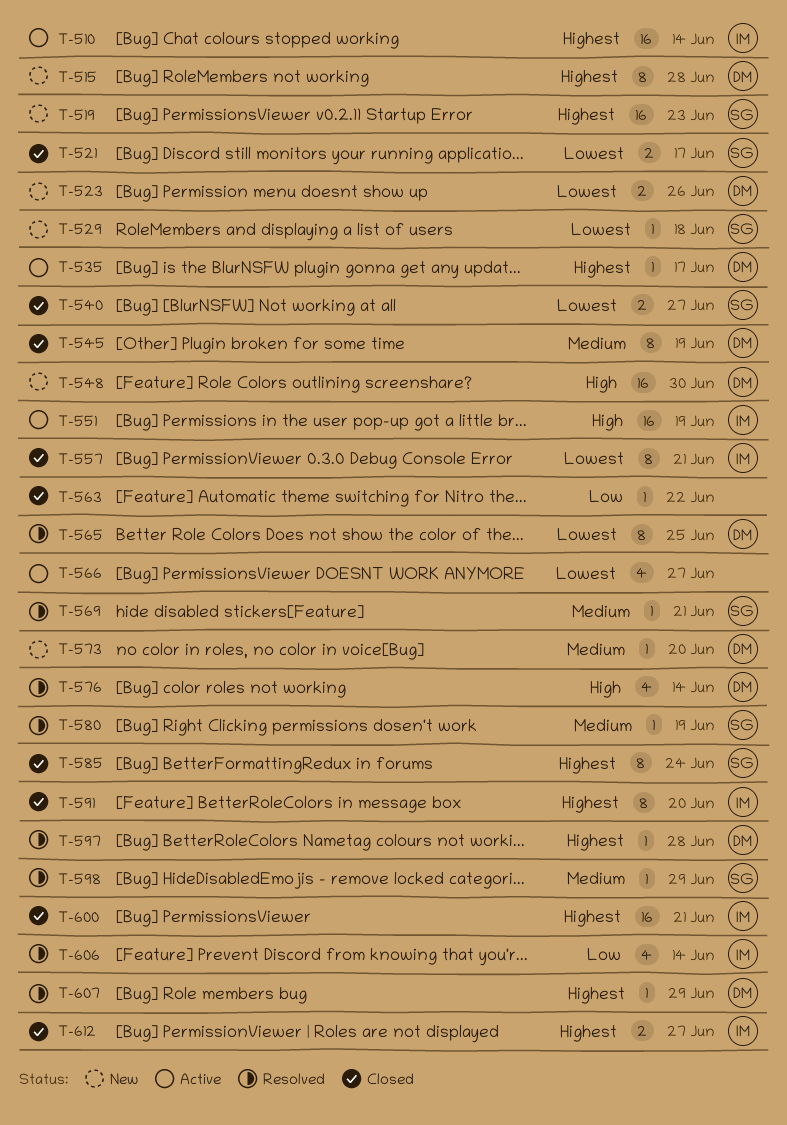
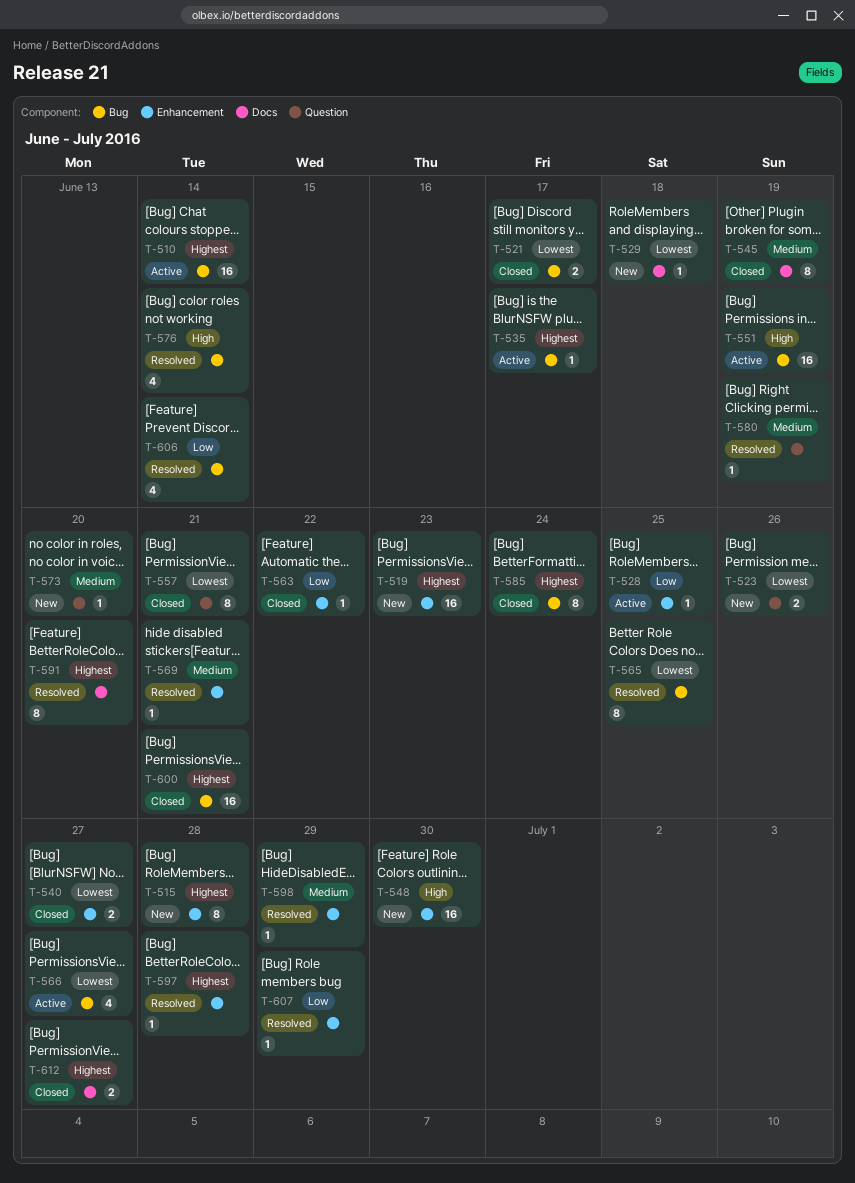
T-528: none -> present
T-591, status: Closed -> Resolved
T-607, priority: Highest -> Low

